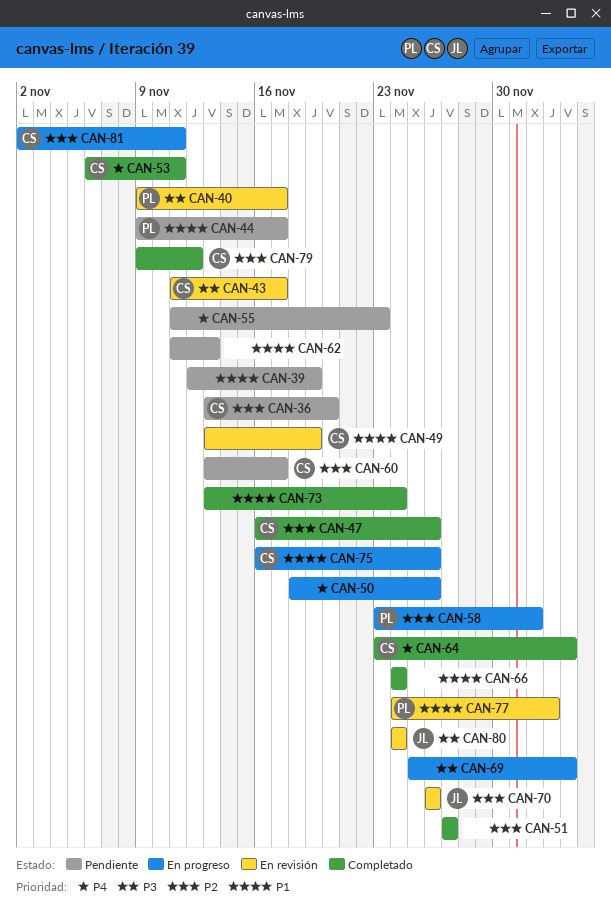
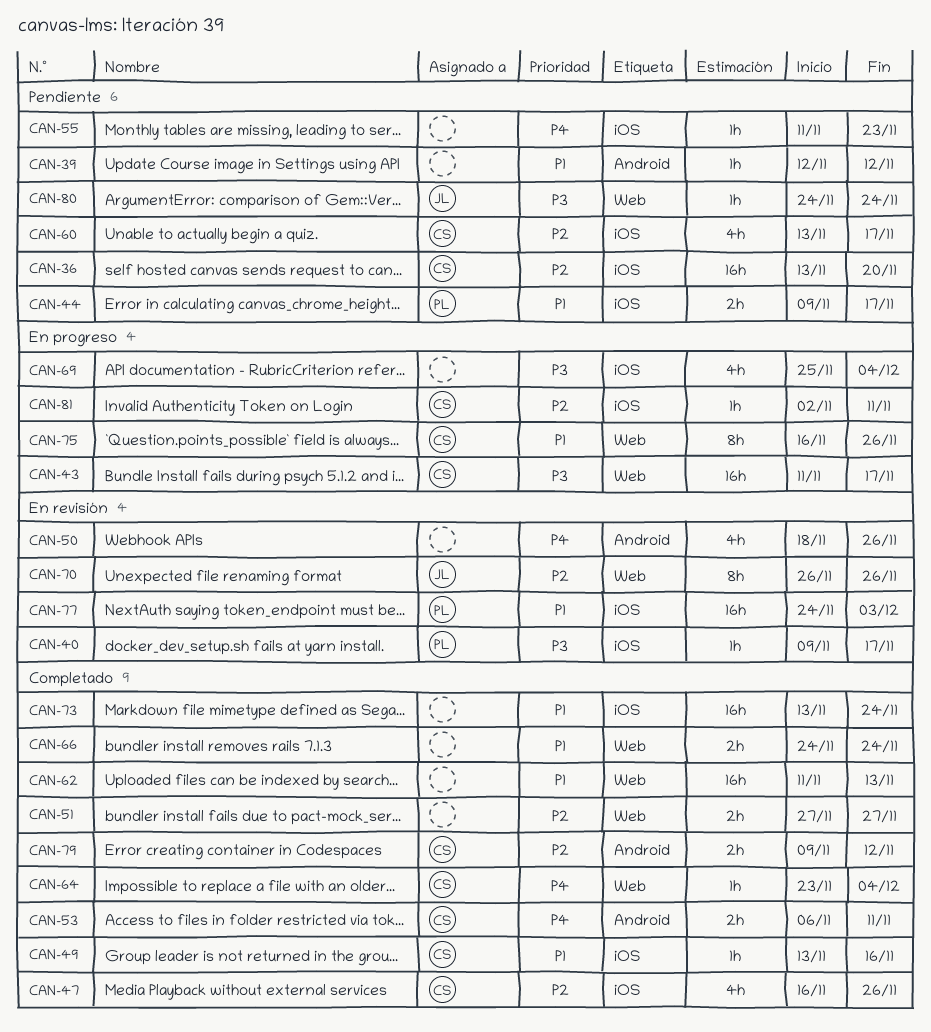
CAN-39, due: Nov 19 -> Nov 12
CAN-43, status: En revisión -> En progreso
CAN-49, status: En revisión -> Completado
CAN-49, due: Nov 19 -> Nov 16
CAN-50, status: En progreso -> En revisión
CAN-58: present -> none
CAN-62, status: Pendiente -> Completado
CAN-80, status: En revisión -> Pendiente

